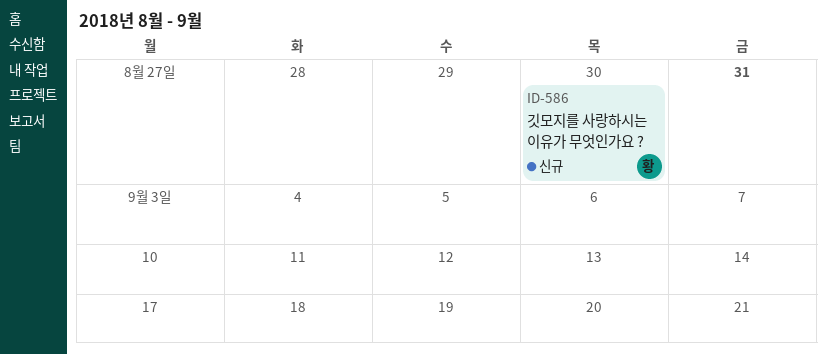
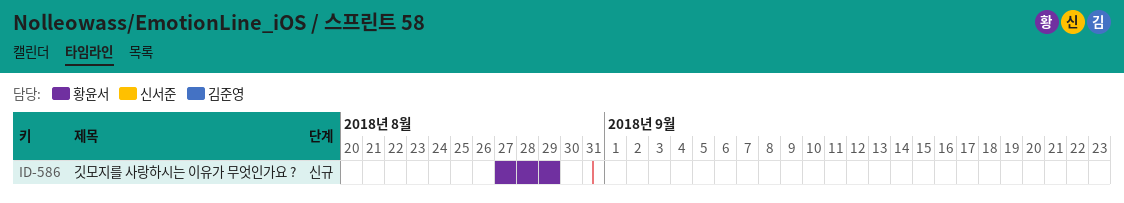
ID-586, due: Aug 30 -> Aug 29

